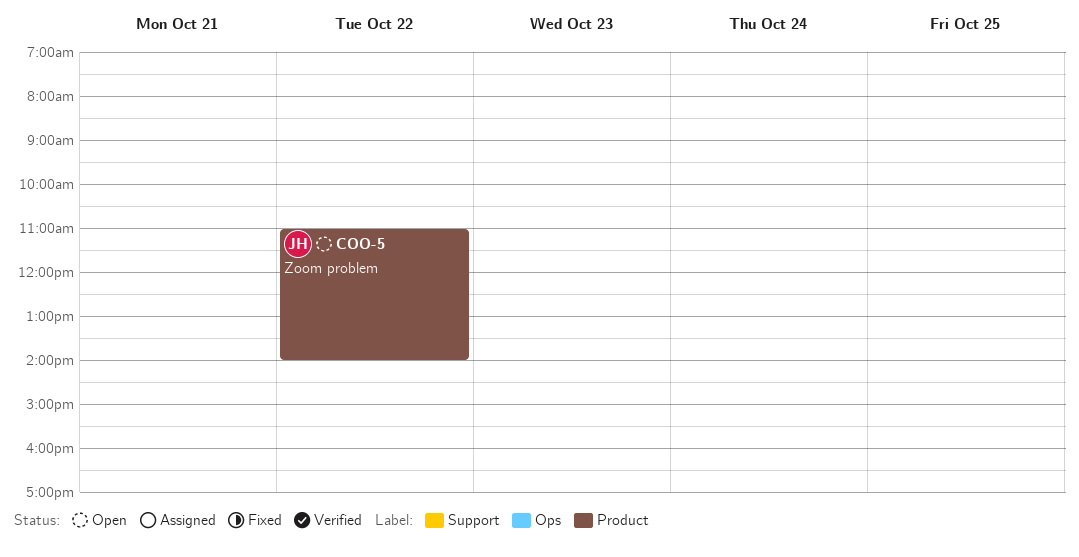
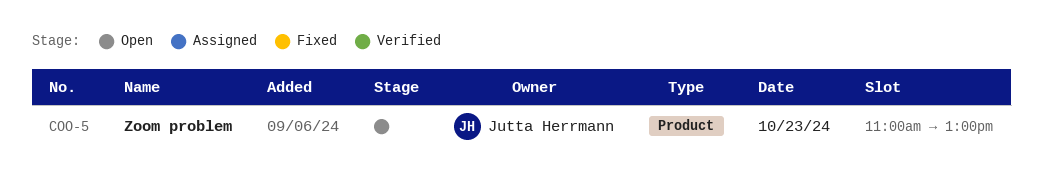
COO-5, day: Oct 22 -> Oct 23
COO-5, ends: 14:00 -> 13:00

